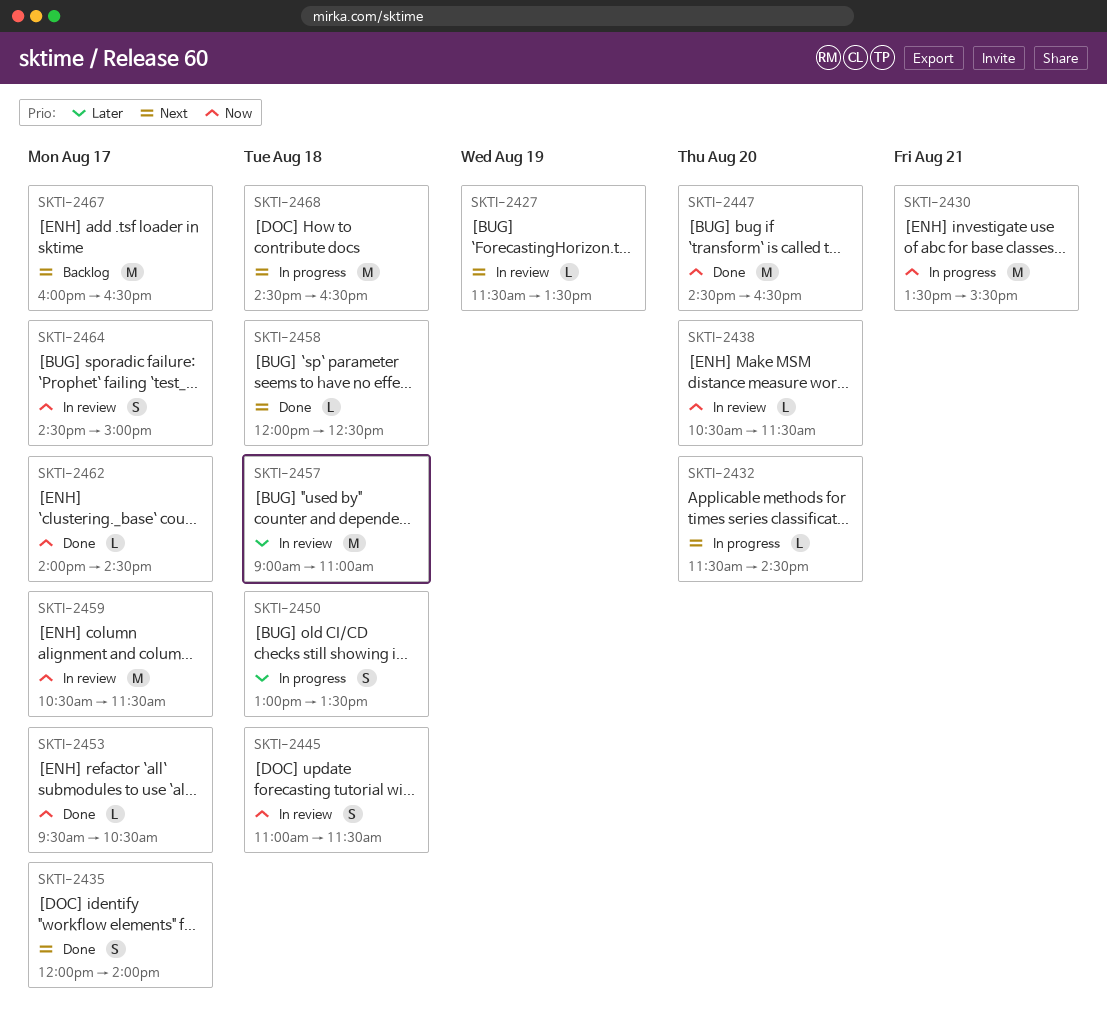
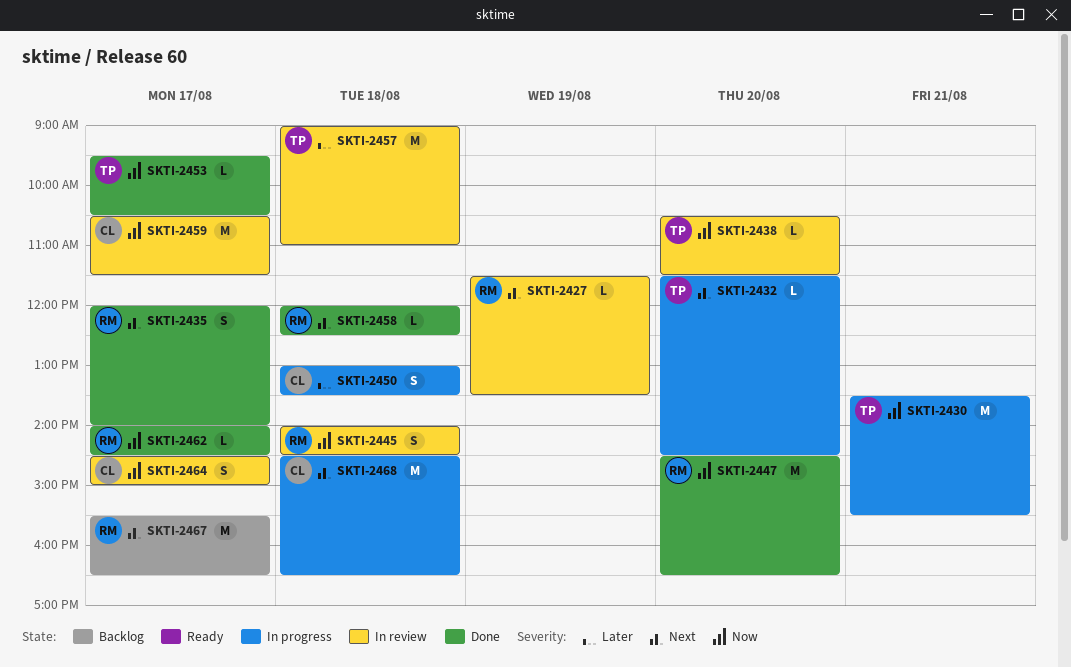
SKTI-2445, begins: 11:00 -> 14:00
SKTI-2445, ends: 11:30 -> 14:30
SKTI-2467, begins: 16:00 -> 15:30

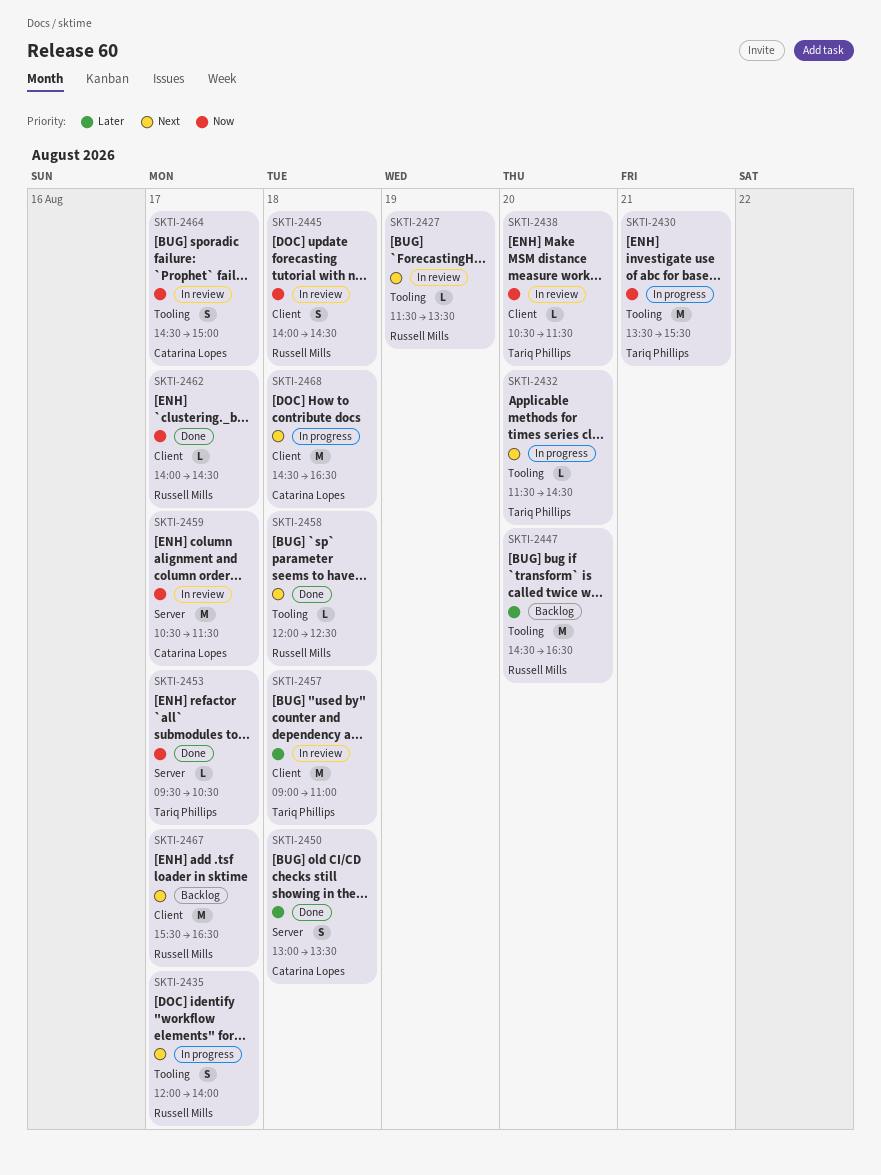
SKTI-2435, status: Done -> In progress
SKTI-2447, status: Done -> Backlog
SKTI-2447, priority: Now -> Later
SKTI-2450, status: In progress -> Done

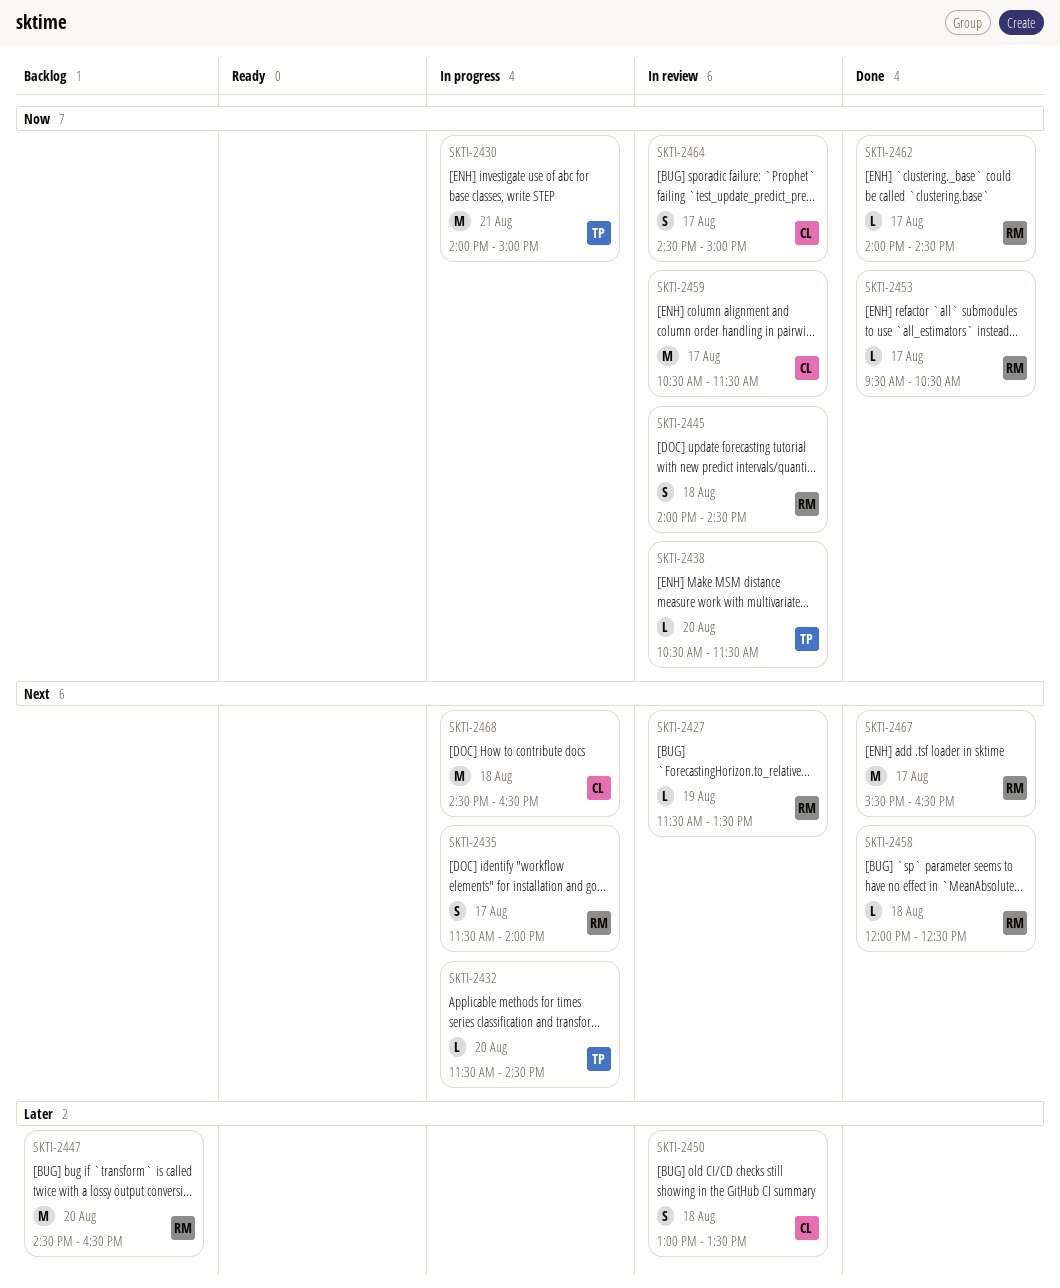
SKTI-2430, begins: 13:30 -> 14:00
SKTI-2430, ends: 15:30 -> 15:00
SKTI-2435, begins: 12:00 -> 11:30
SKTI-2450, status: Done -> In review
SKTI-2453, owner: Tariq Phillips -> Russell Mills
SKTI-2457: present -> none
SKTI-2467, status: Backlog -> Done

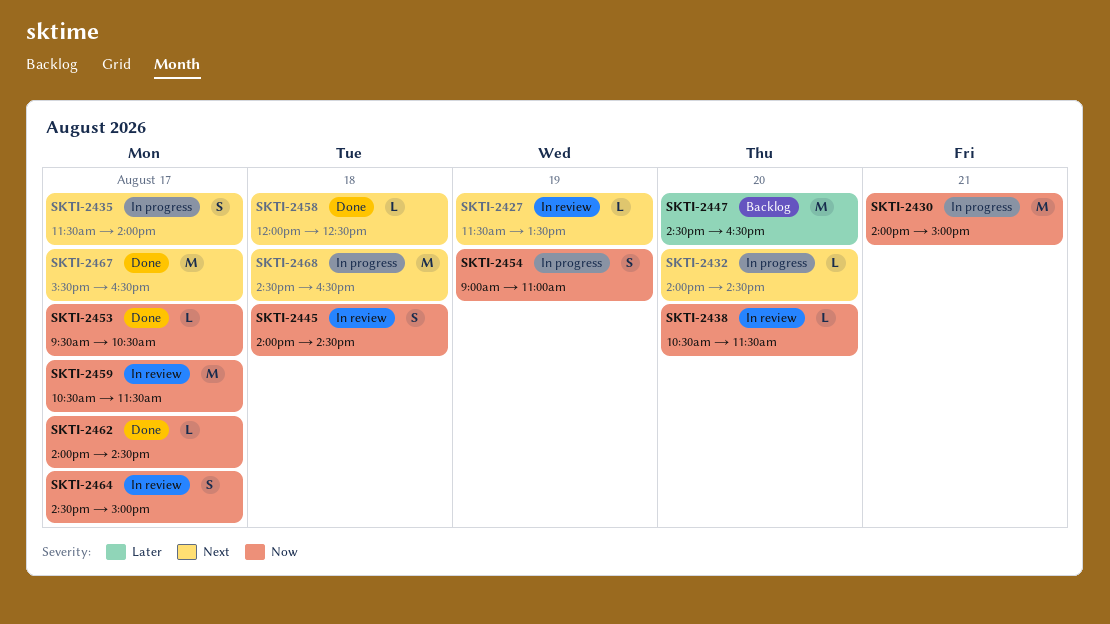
SKTI-2432, begins: 11:30 -> 14:00
SKTI-2450: present -> none
SKTI-2454: none -> present

